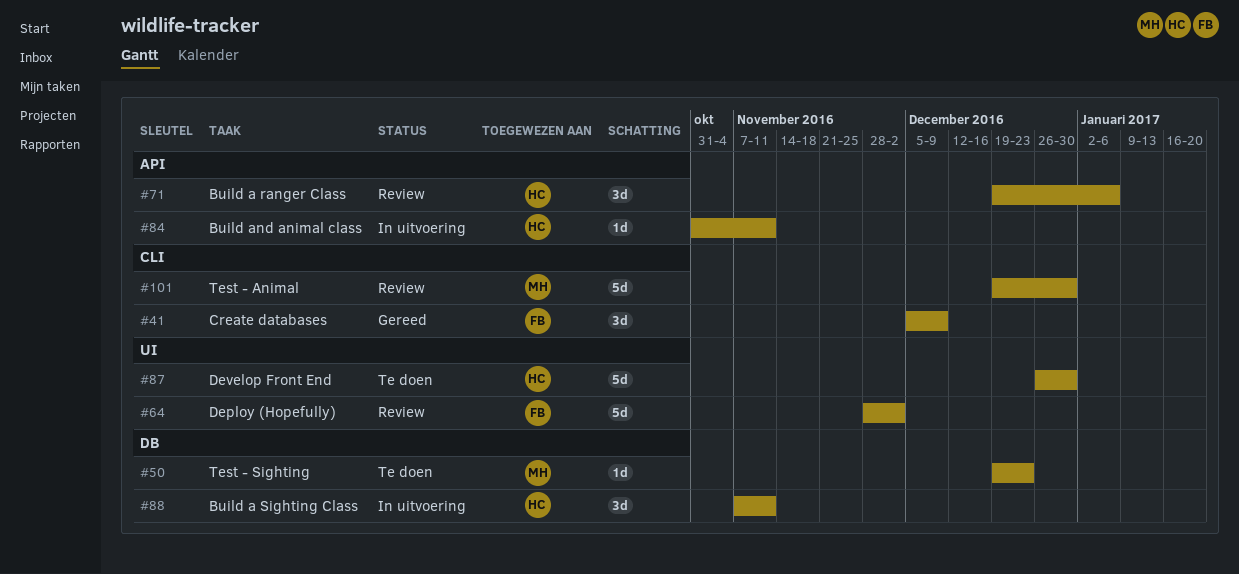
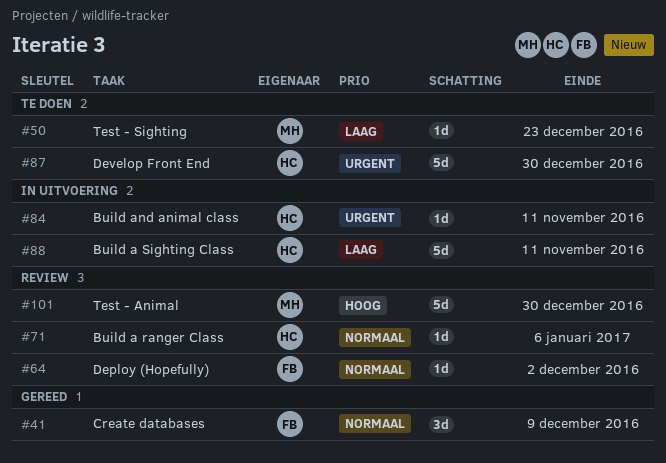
#64, estimate: 5d -> 1d
#71, estimate: 3d -> 1d
#88, estimate: 3d -> 5d

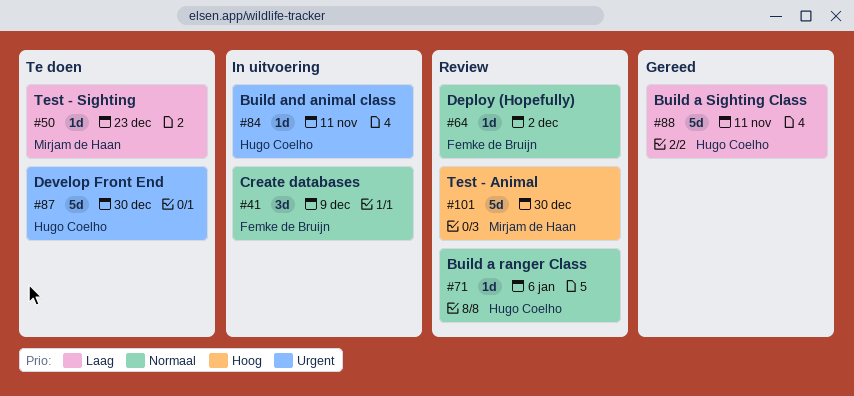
#41, status: Gereed -> In uitvoering
#88, status: In uitvoering -> Gereed

